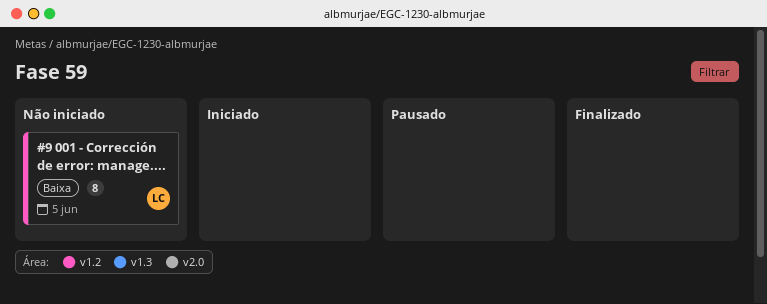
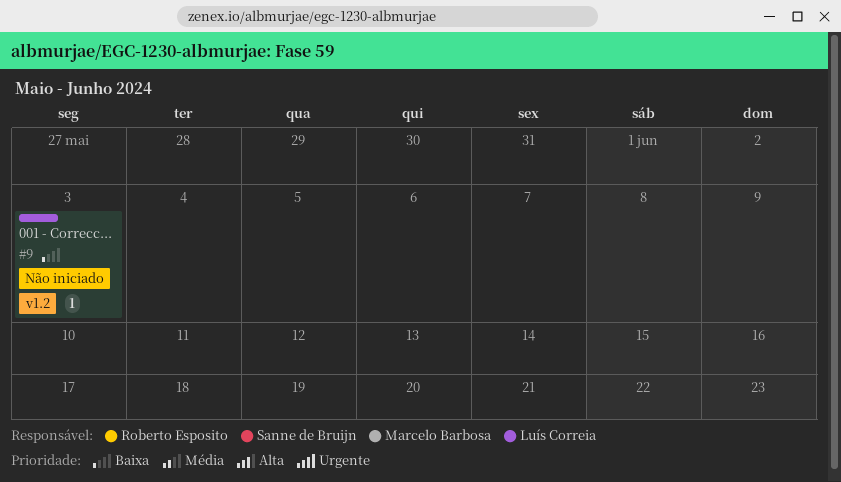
#9, estimate: 8 -> 1
#9, due: Jun 5 -> Jun 3

